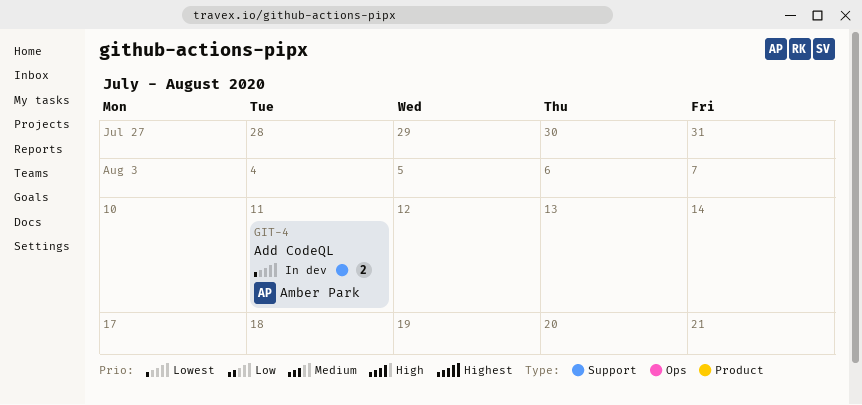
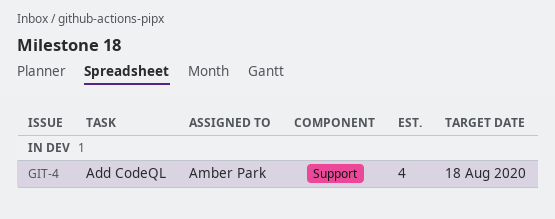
GIT-4, estimate: 2 -> 4
GIT-4, due: Aug 11 -> Aug 18

